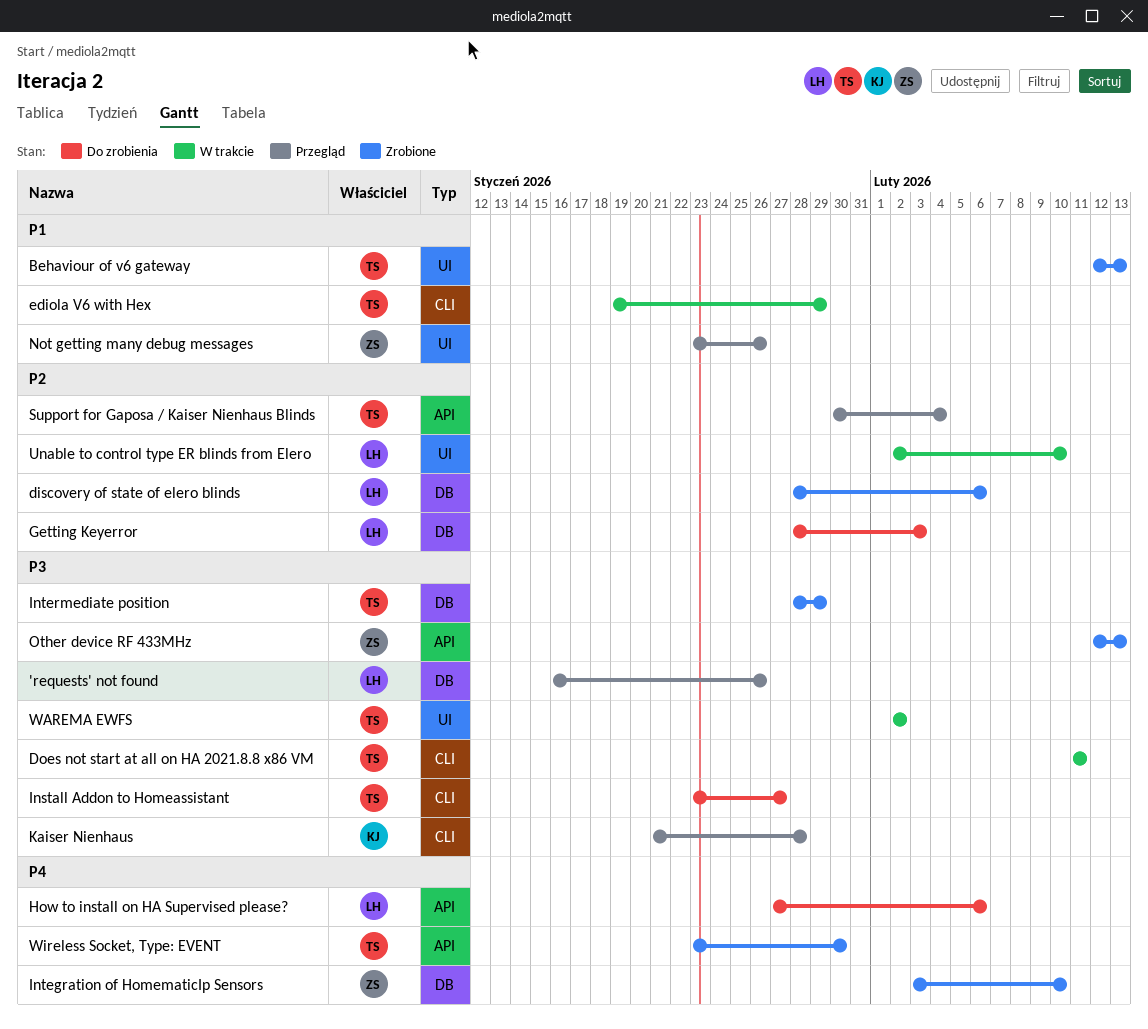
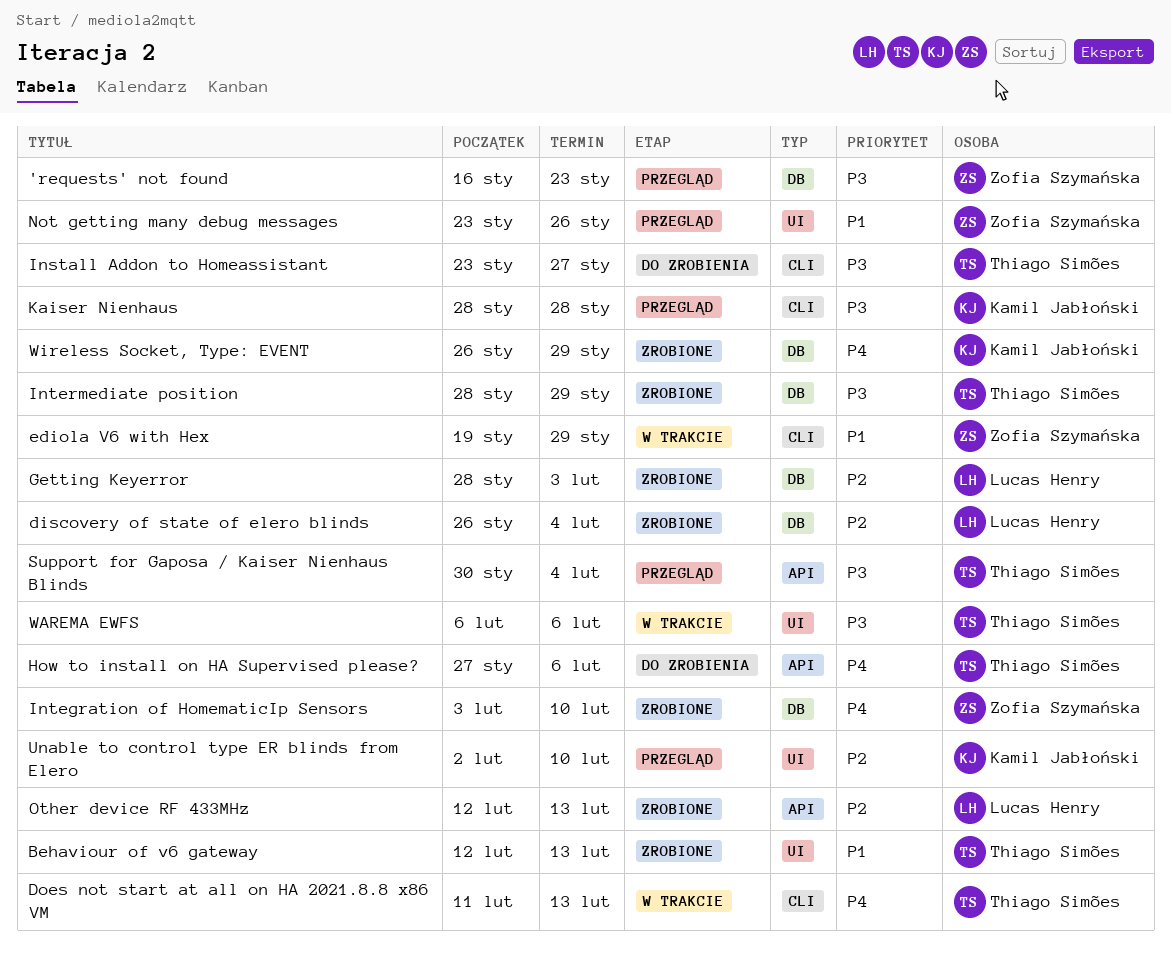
'requests' not found, owner: Lucas Henry -> Zofia Szymańska
'requests' not found, due: Jan 26 -> Jan 23
discovery of state of elero blinds, start: Jan 28 -> Jan 26
discovery of state of elero blinds, due: Feb 6 -> Feb 4
Does not start at all on HA 2021.8.8 x86 VM, priority: P3 -> P4
Does not start at all on HA 2021.8.8 x86 VM, due: Feb 11 -> Feb 13
ediola V6 with Hex, owner: Thiago Simões -> Zofia Szymańska
Getting Keyerror, status: Do zrobienia -> Zrobione
How to install on HA Supervised please?, owner: Lucas Henry -> Thiago Simões
Kaiser Nienhaus, start: Jan 21 -> Jan 28
Other device RF 433MHz, owner: Zofia Szymańska -> Lucas Henry
Other device RF 433MHz, priority: P3 -> P2
Support for Gaposa / Kaiser Nienhaus Blinds, priority: P2 -> P3
Unable to control type ER blinds from Elero, status: W trakcie -> Przegląd
Unable to control type ER blinds from Elero, owner: Lucas Henry -> Kamil Jabłoński
WAREMA EWFS, start: Feb 2 -> Feb 6
WAREMA EWFS, due: Feb 2 -> Feb 6
Wireless Socket, Type: EVENT, owner: Thiago Simões -> Kamil Jabłoński
Wireless Socket, Type: EVENT, label: API -> DB
Wireless Socket, Type: EVENT, start: Jan 23 -> Jan 26
Wireless Socket, Type: EVENT, due: Jan 30 -> Jan 29

